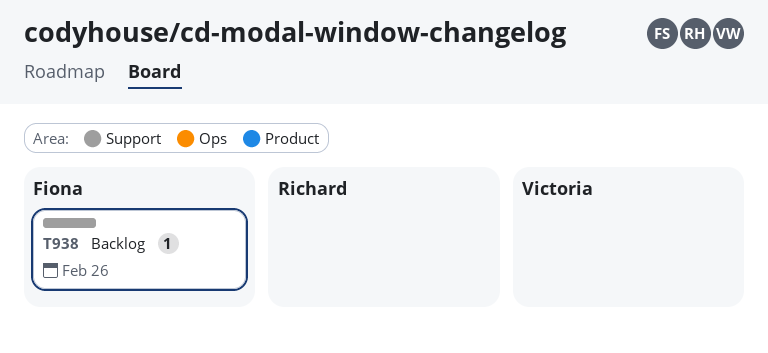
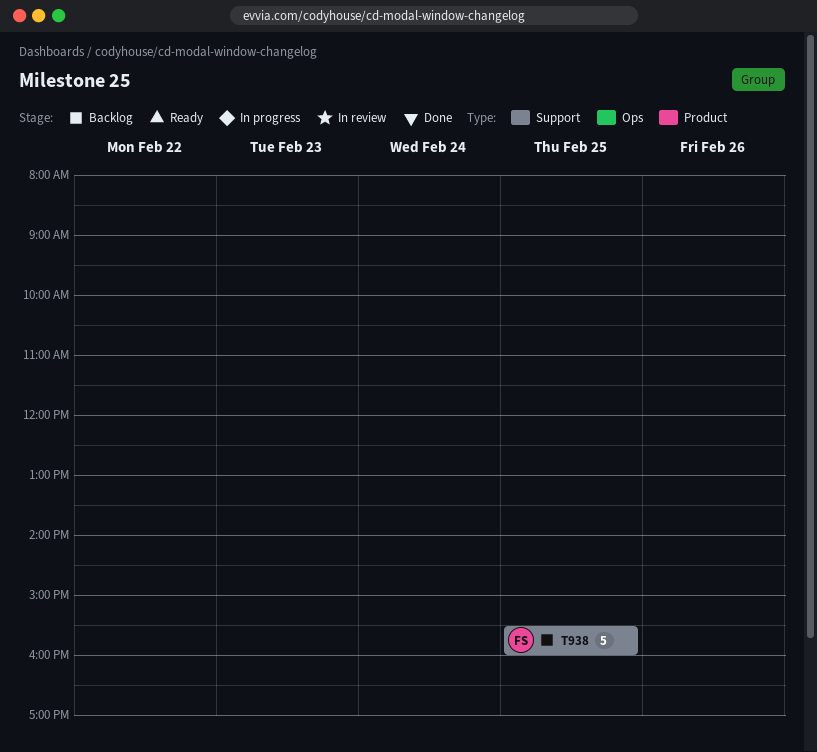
T938, estimate: 1 -> 5
T938, day: Feb 26 -> Feb 25

